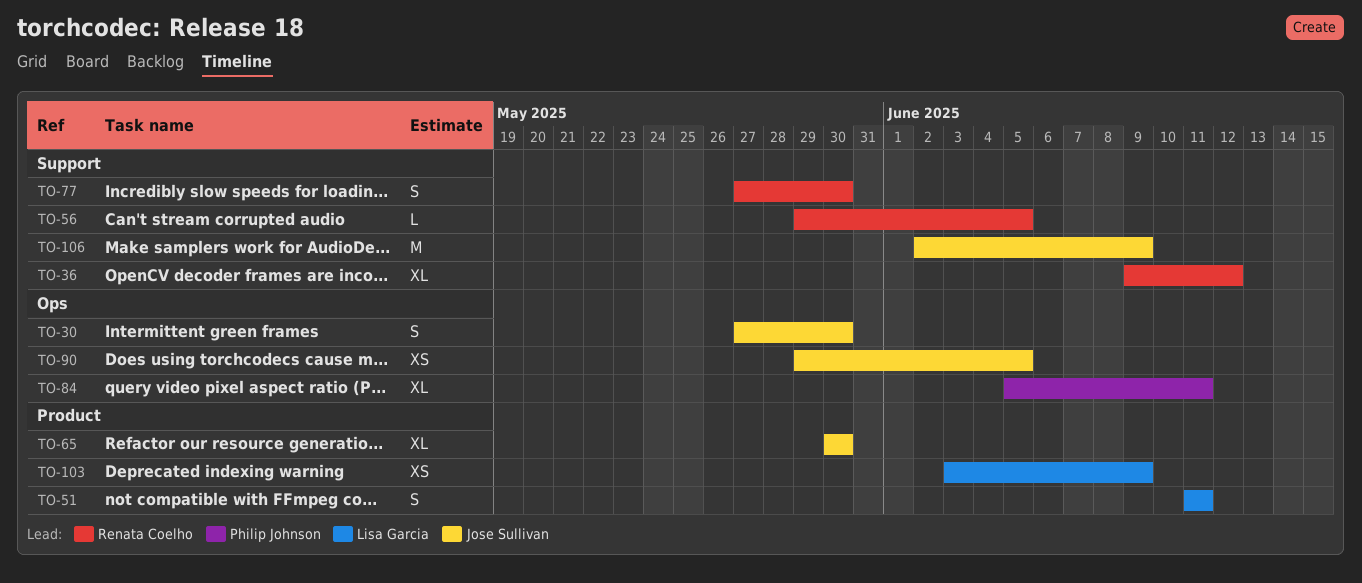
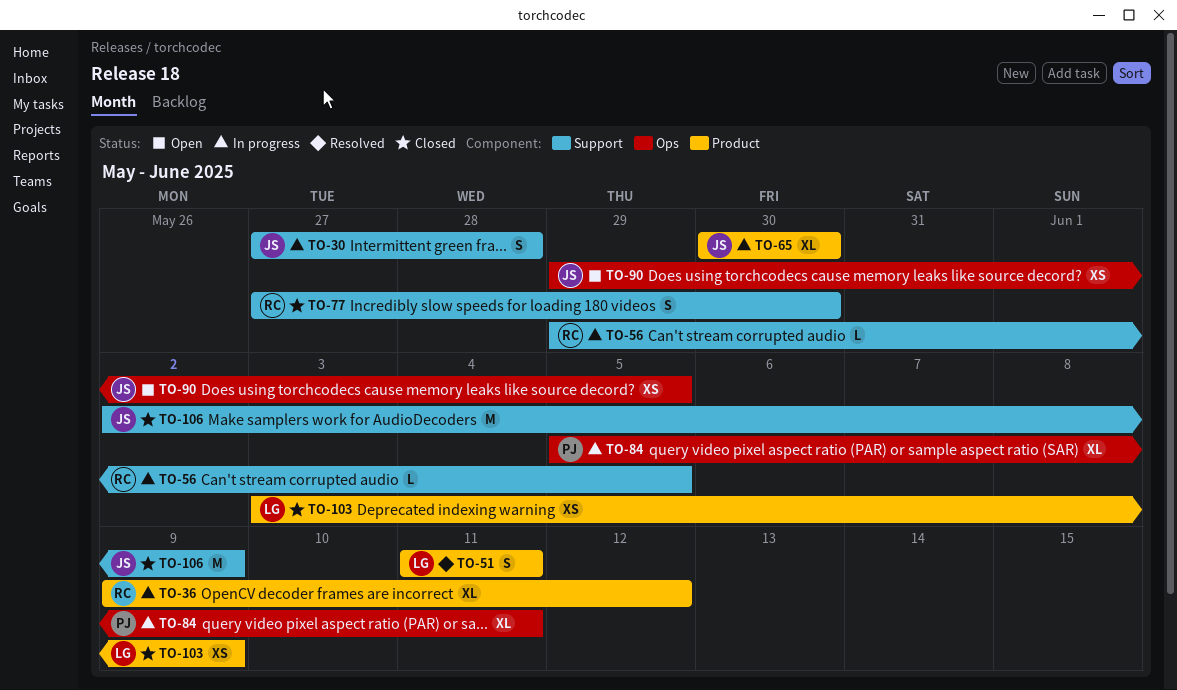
TO-30, label: Ops -> Support
TO-30, due: May 30 -> May 28
TO-36, label: Support -> Product

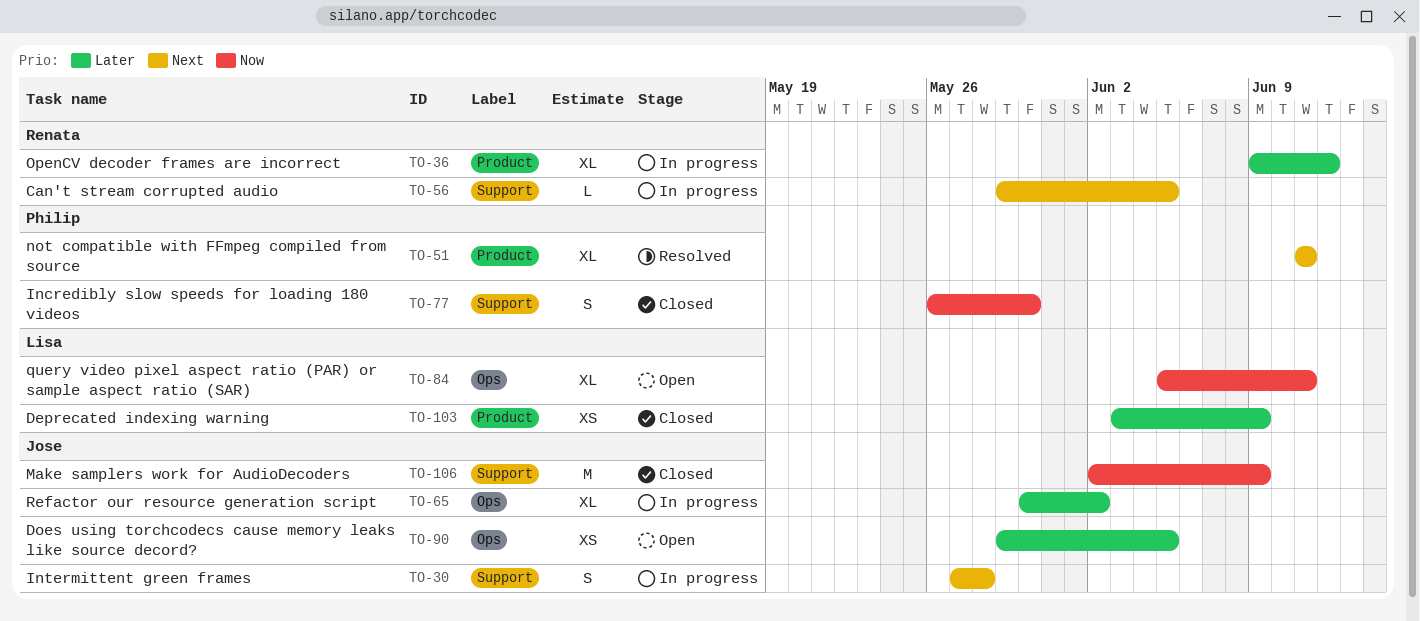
TO-51, owner: Lisa -> Philip
TO-51, estimate: S -> XL
TO-65, label: Product -> Ops
TO-65, due: May 30 -> Jun 2
TO-77, owner: Renata -> Philip
TO-77, start: May 27 -> May 26
TO-84, status: In progress -> Open
TO-84, owner: Philip -> Lisa

